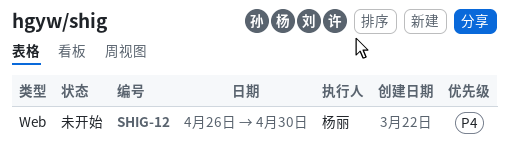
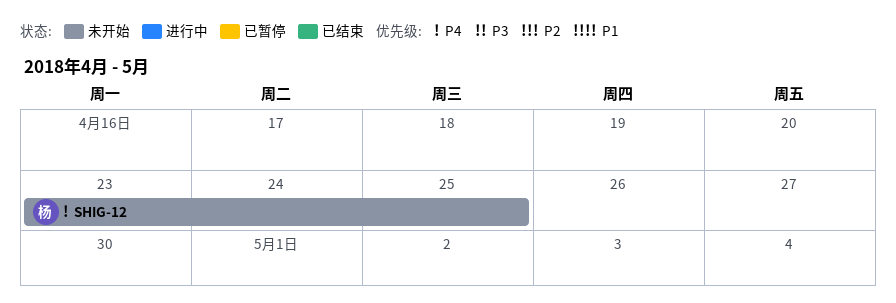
SHIG-12, start: Apr 26 -> Apr 23
SHIG-12, due: Apr 30 -> Apr 25

